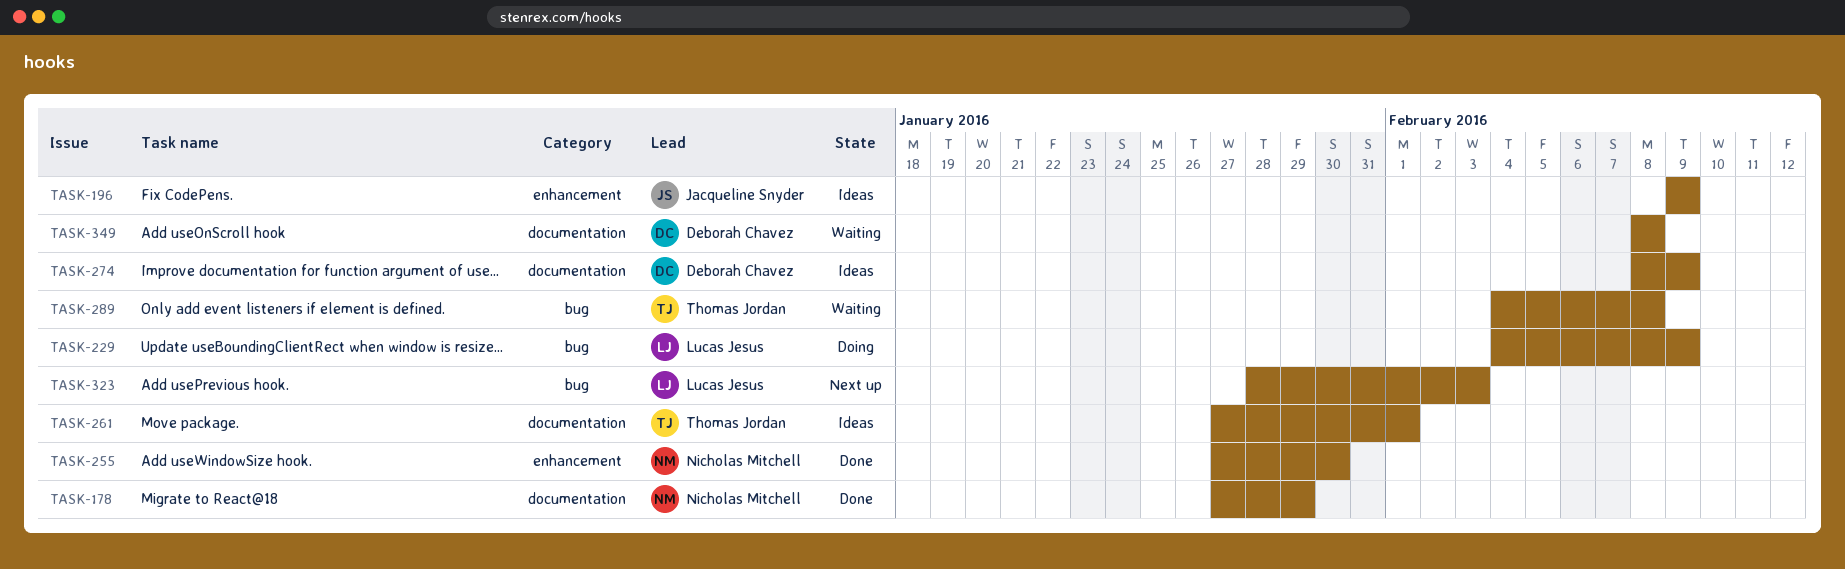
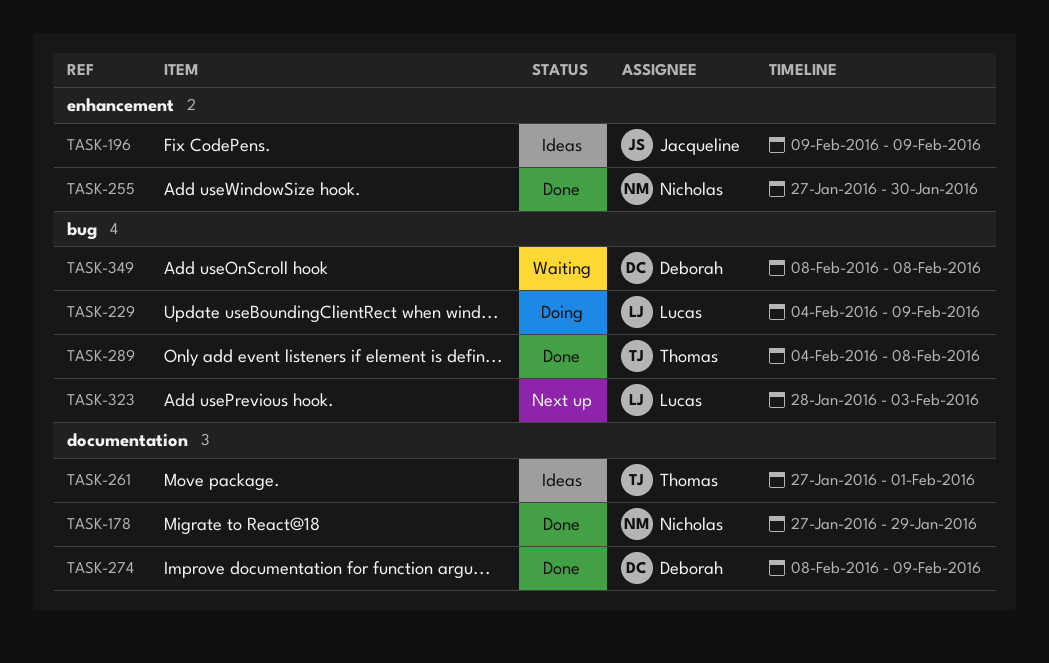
TASK-274, status: Ideas -> Done
TASK-289, status: Waiting -> Done
TASK-349, label: documentation -> bug

